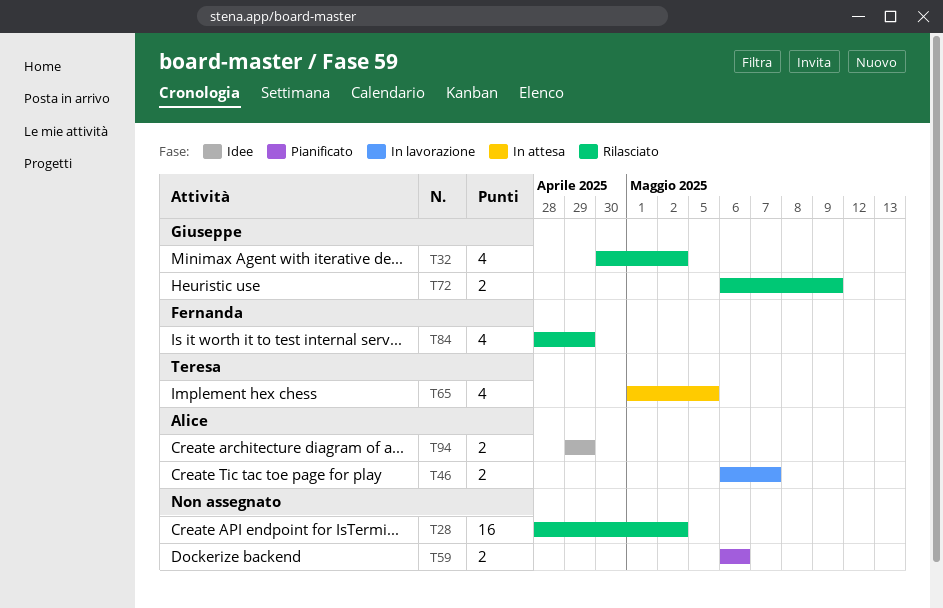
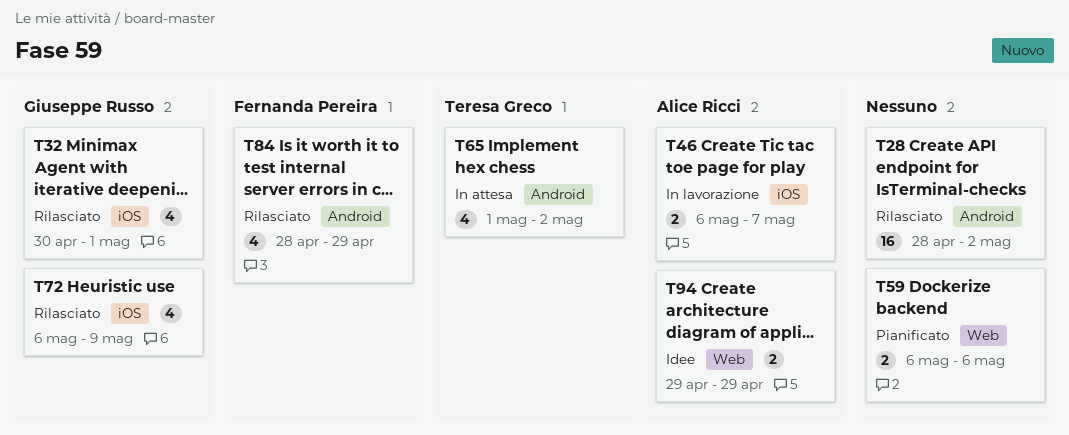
T32, due: May 2 -> May 1
T65, due: May 5 -> May 2
T72, estimate: 2 -> 4

